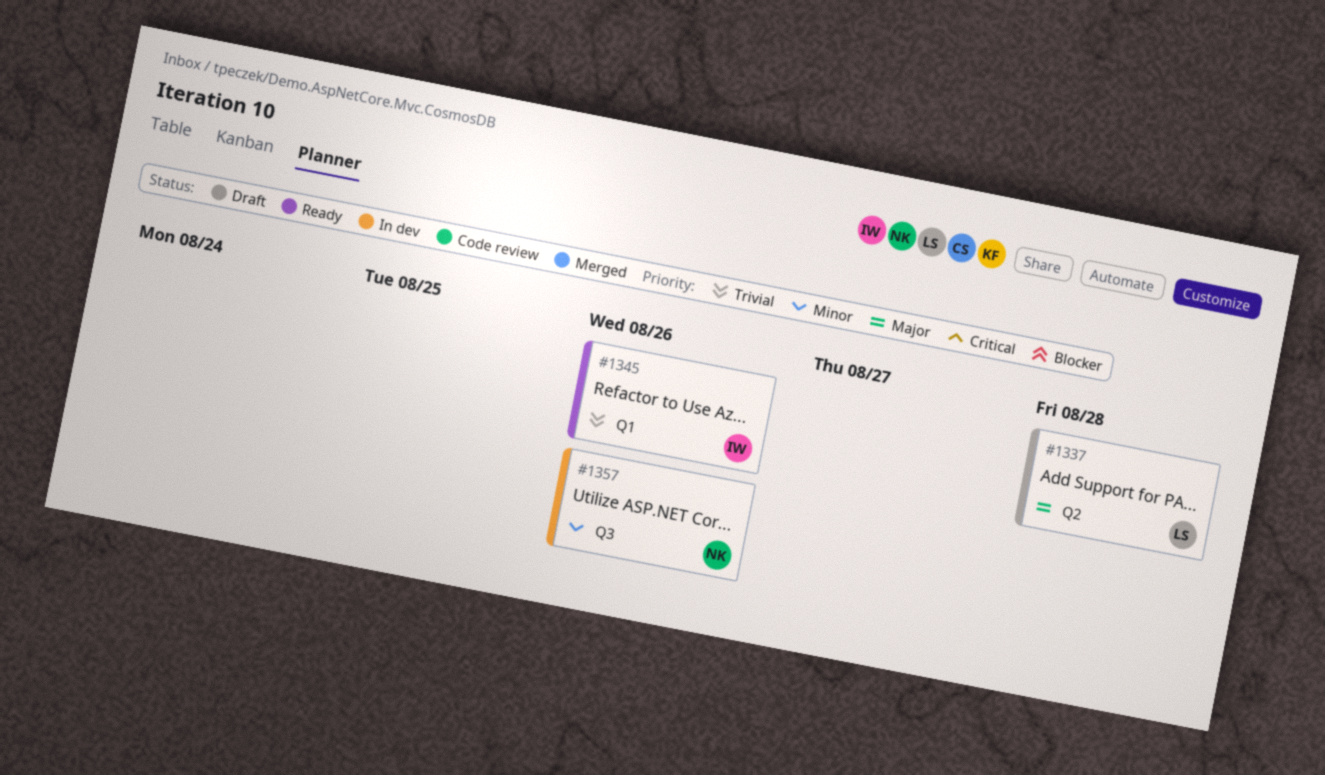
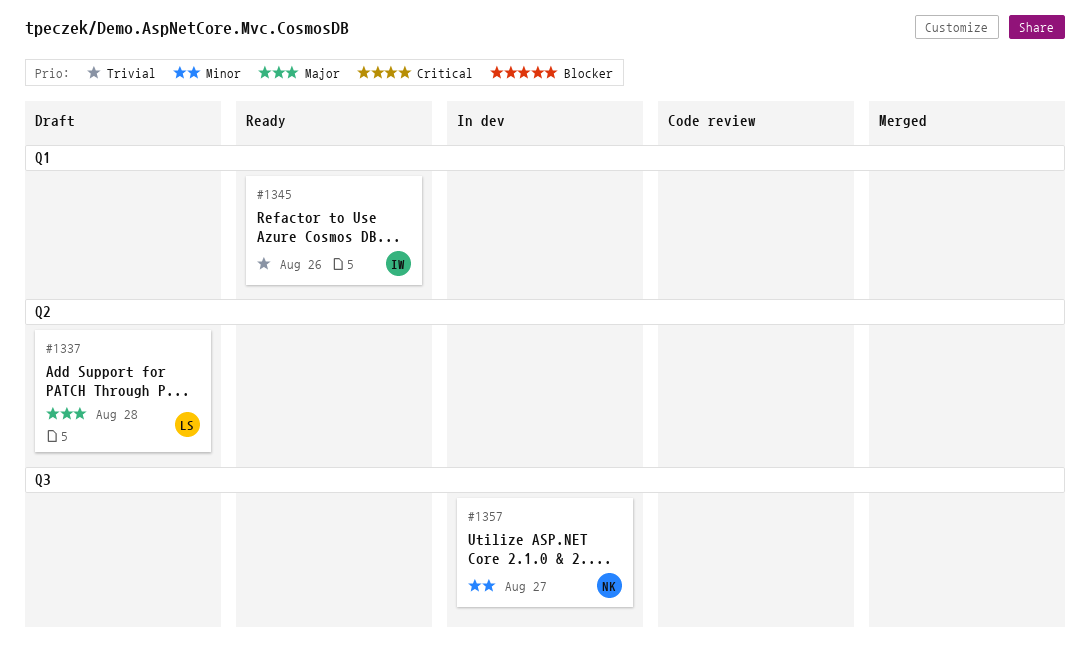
#1357, due: Aug 26 -> Aug 27

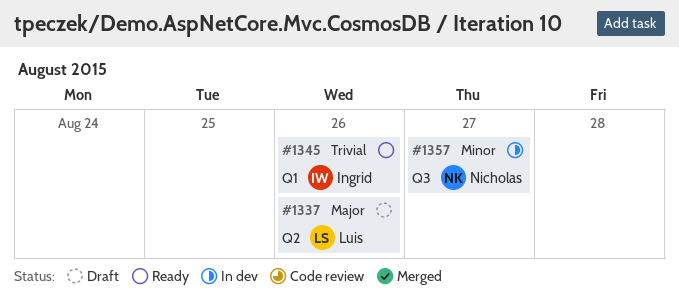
#1337, due: Aug 28 -> Aug 26

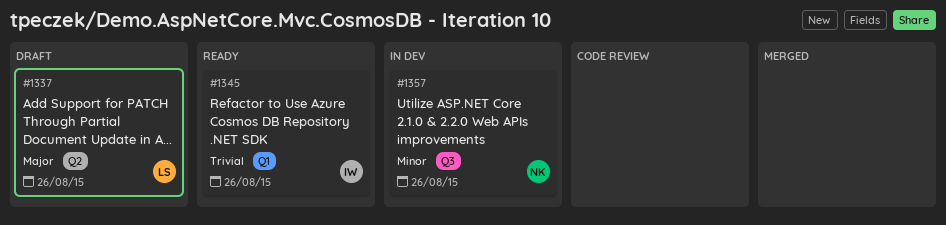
#1357, due: Aug 27 -> Aug 26

